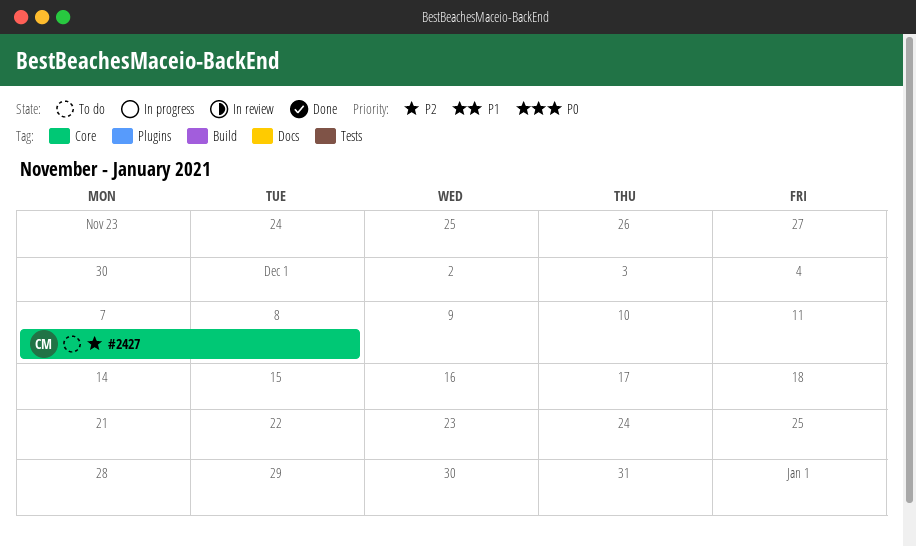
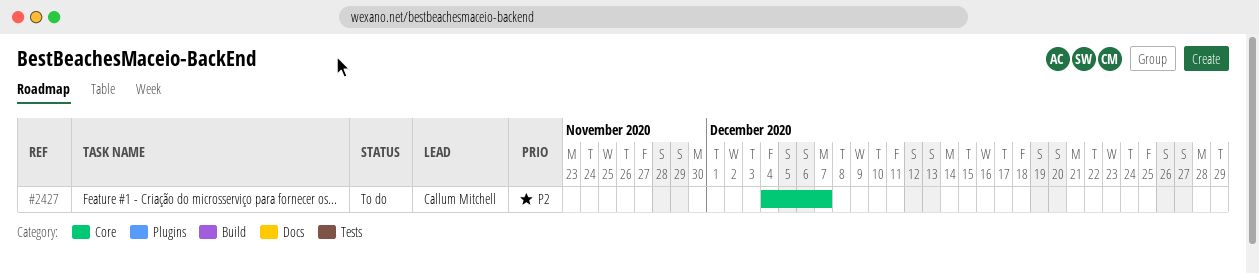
#2427, start: Dec 7 -> Dec 4
#2427, due: Dec 8 -> Dec 7

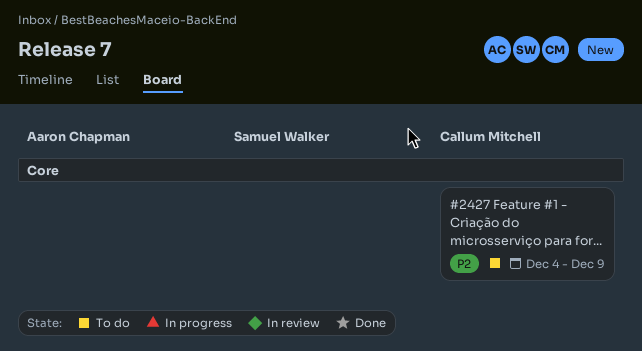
#2427, due: Dec 7 -> Dec 9

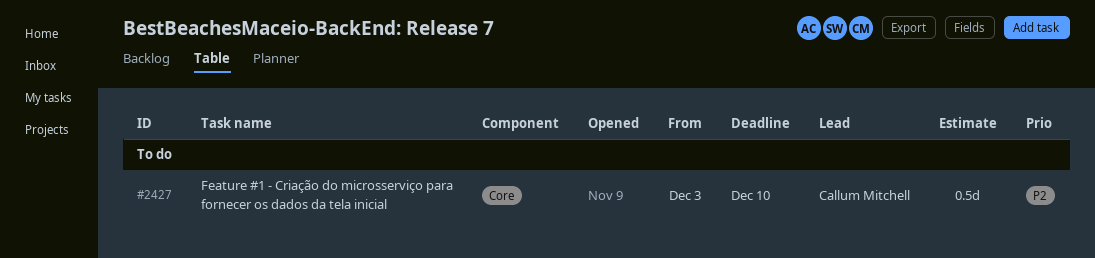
#2427, start: Dec 4 -> Dec 3
#2427, due: Dec 9 -> Dec 10

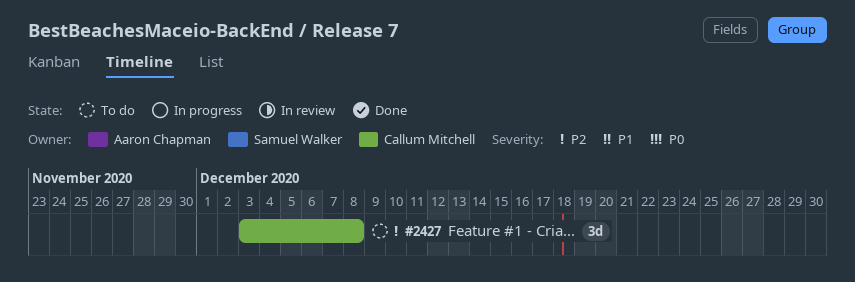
#2427, estimate: 0.5d -> 3d
#2427, due: Dec 10 -> Dec 8

